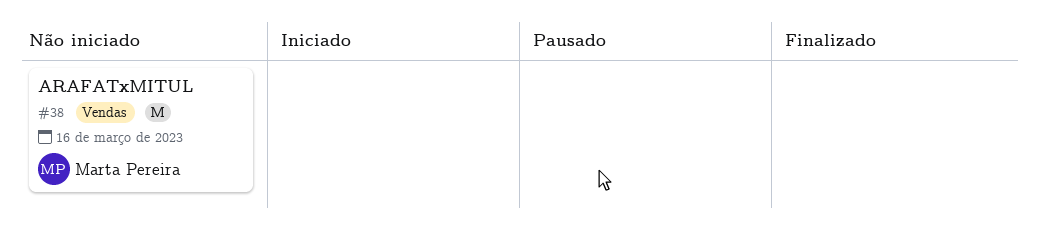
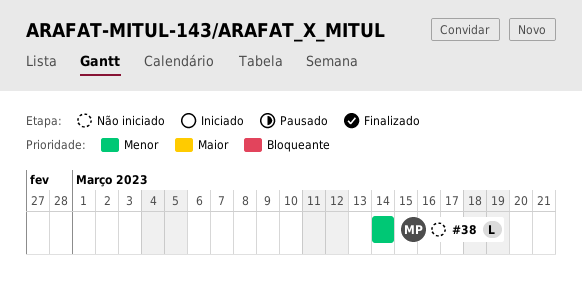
#38, estimate: M -> L
#38, due: Mar 16 -> Mar 14

